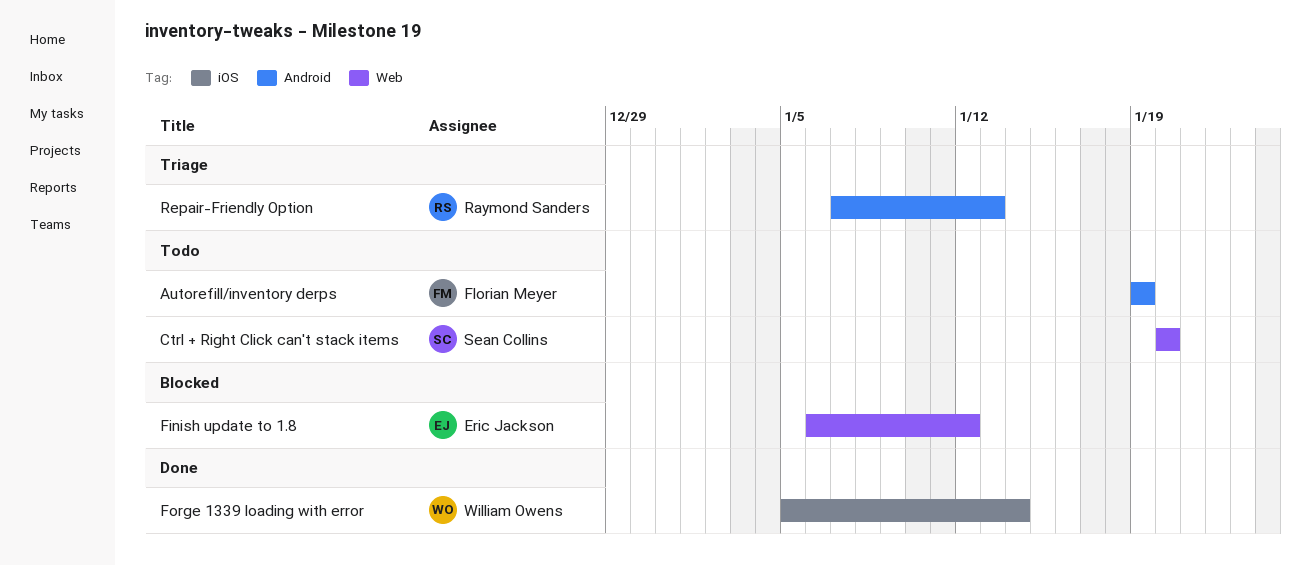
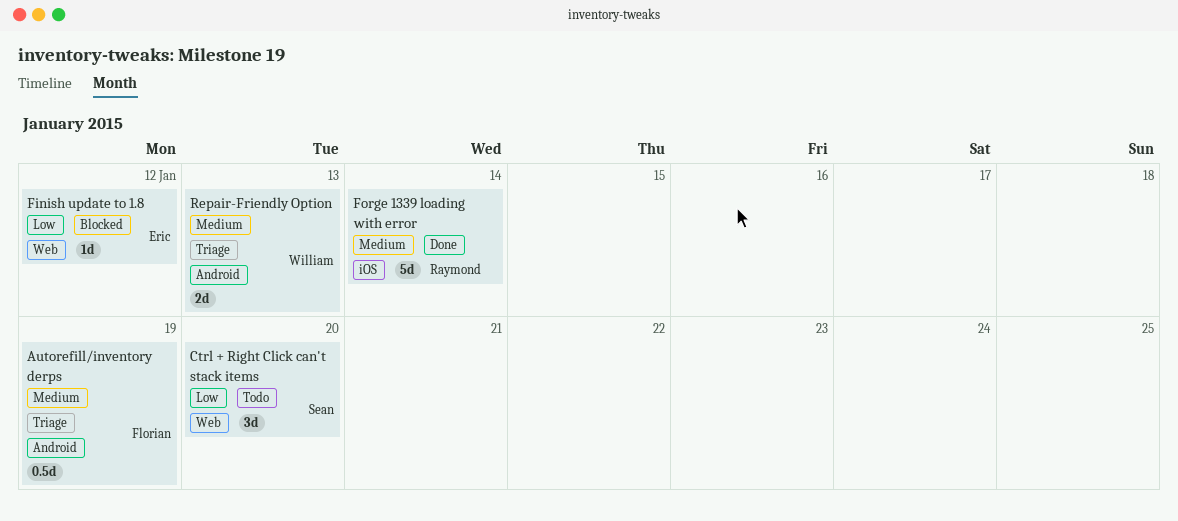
Autorefill/inventory derps, status: Todo -> Triage
Forge 1339 loading with error, owner: William Owens -> Raymond Sanders
Repair-Friendly Option, owner: Raymond Sanders -> William Owens

